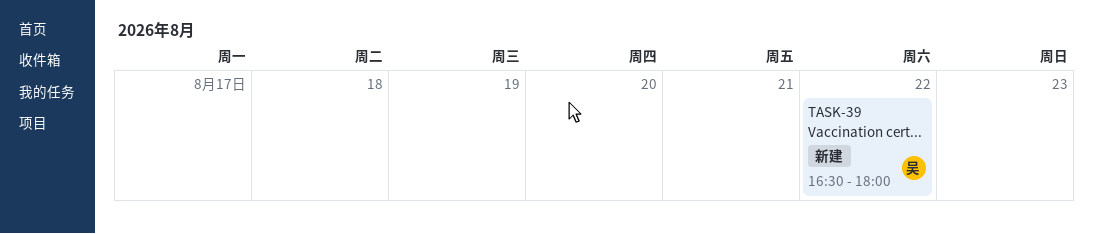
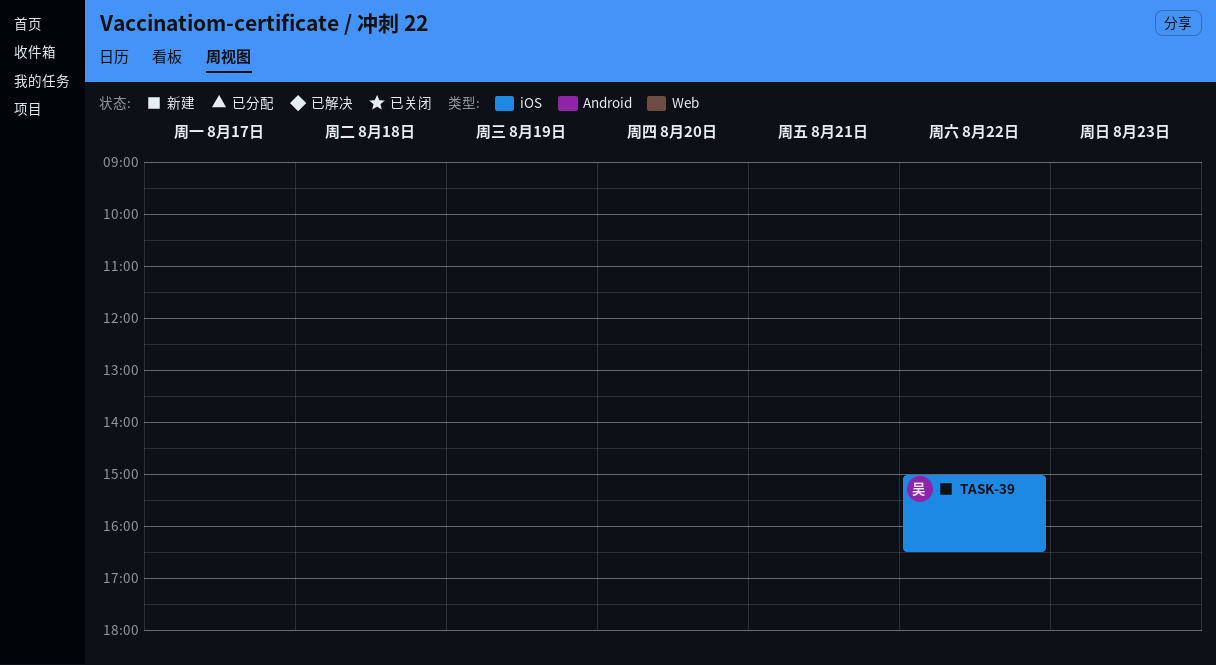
TASK-39, begins: 16:30 -> 15:00
TASK-39, ends: 18:00 -> 16:30

